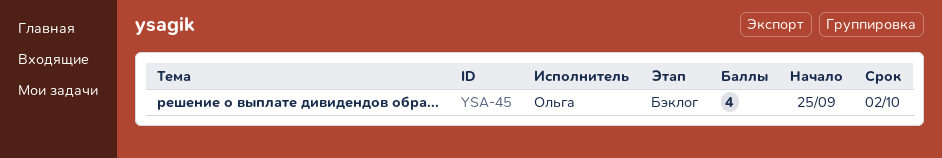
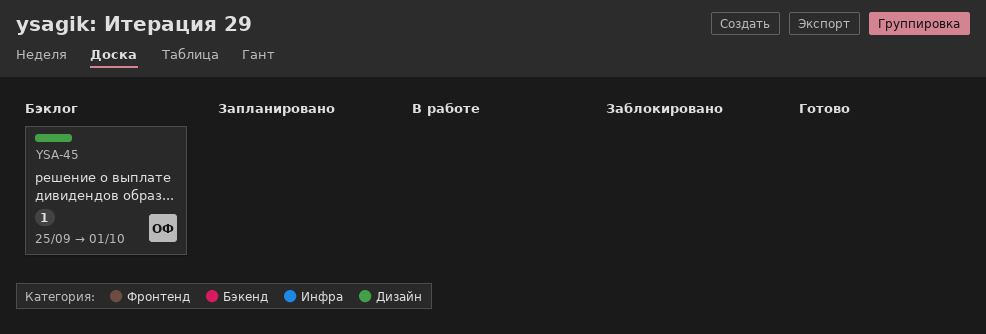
YSA-45, estimate: 4 -> 1
YSA-45, due: Oct 2 -> Oct 1

